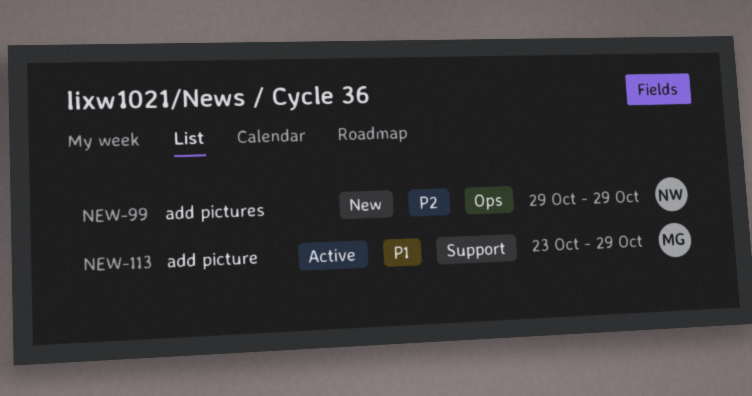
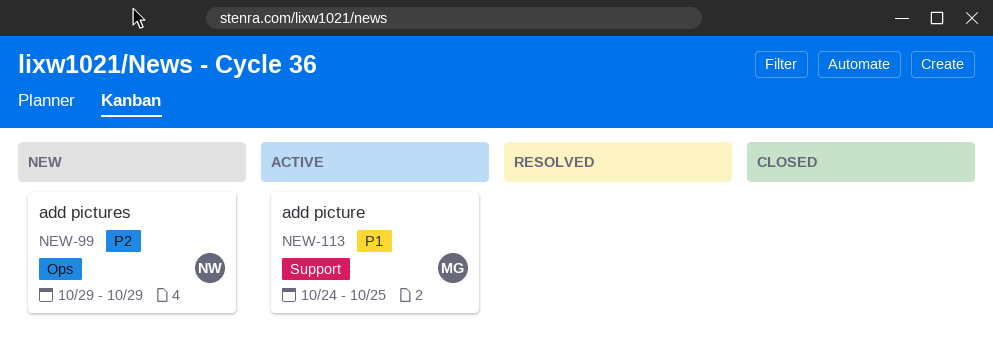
NEW-113, start: Oct 23 -> Oct 24
NEW-113, due: Oct 29 -> Oct 25

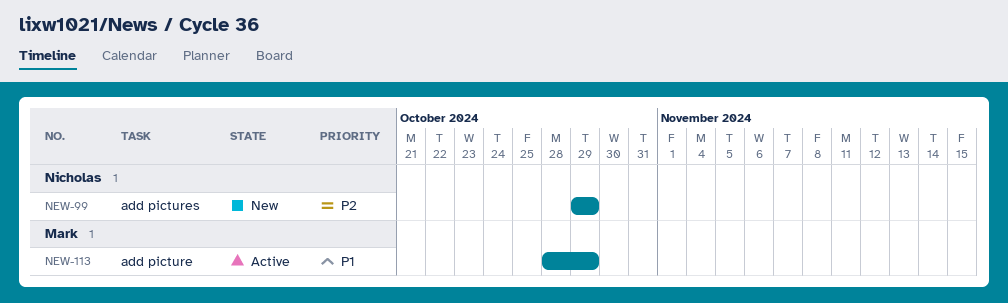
NEW-113, start: Oct 24 -> Oct 28
NEW-113, due: Oct 25 -> Oct 29

